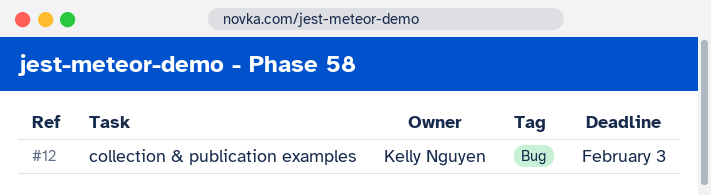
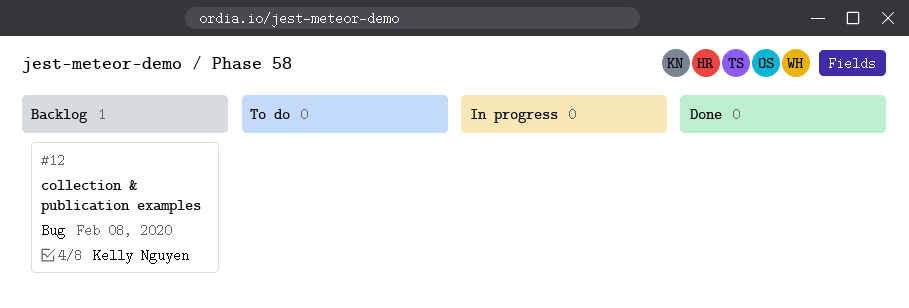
#12, due: Feb 3 -> Feb 8

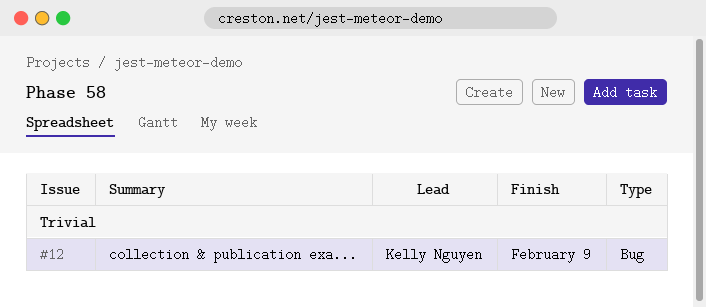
#12, due: Feb 8 -> Feb 9

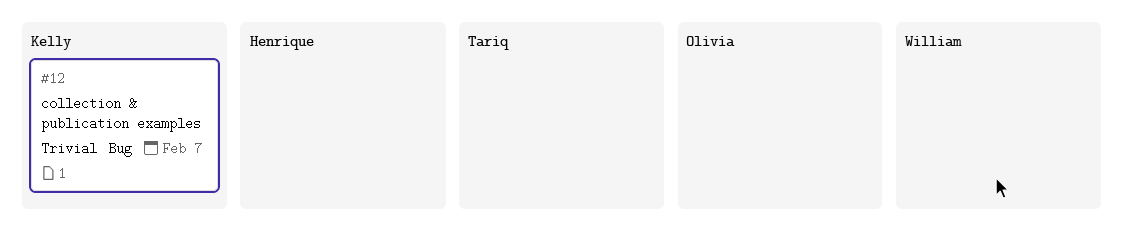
#12, due: Feb 9 -> Feb 7

